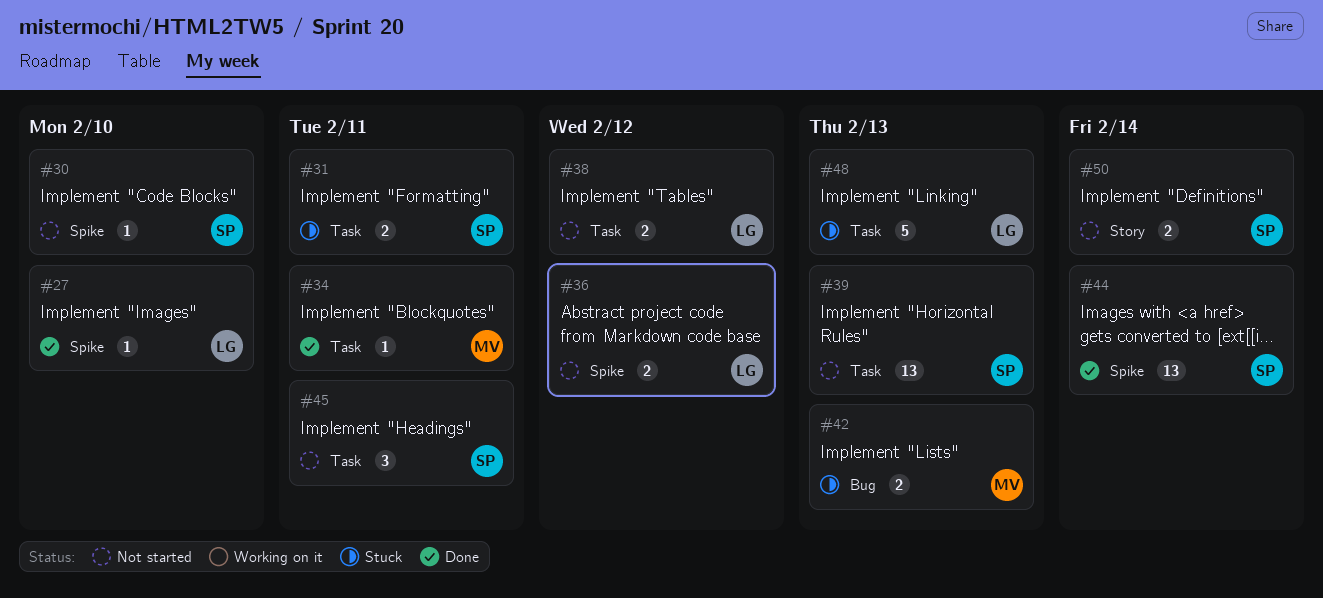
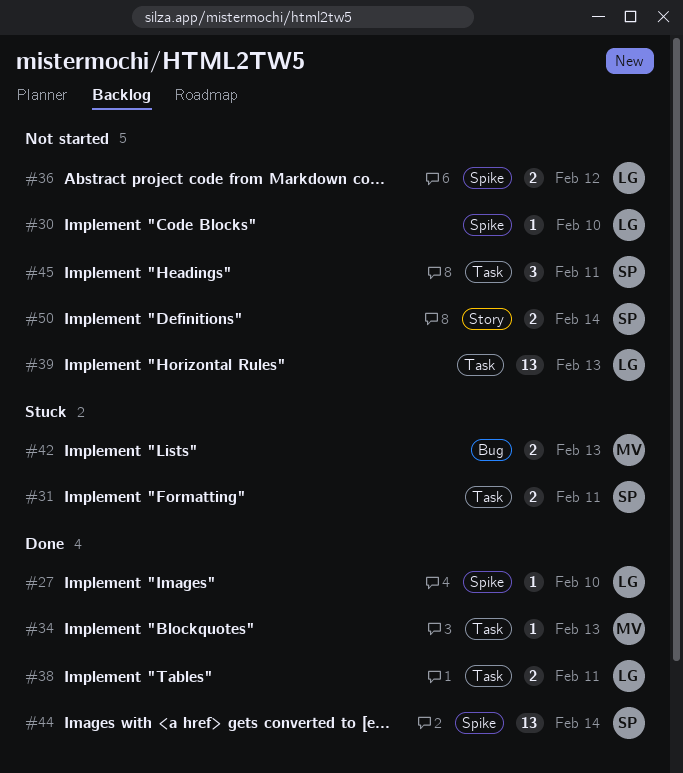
#30, owner: SP -> LG
#34, due: Feb 11 -> Feb 13
#38, status: Not started -> Done
#38, due: Feb 12 -> Feb 11
#39, owner: SP -> LG
#48: present -> none

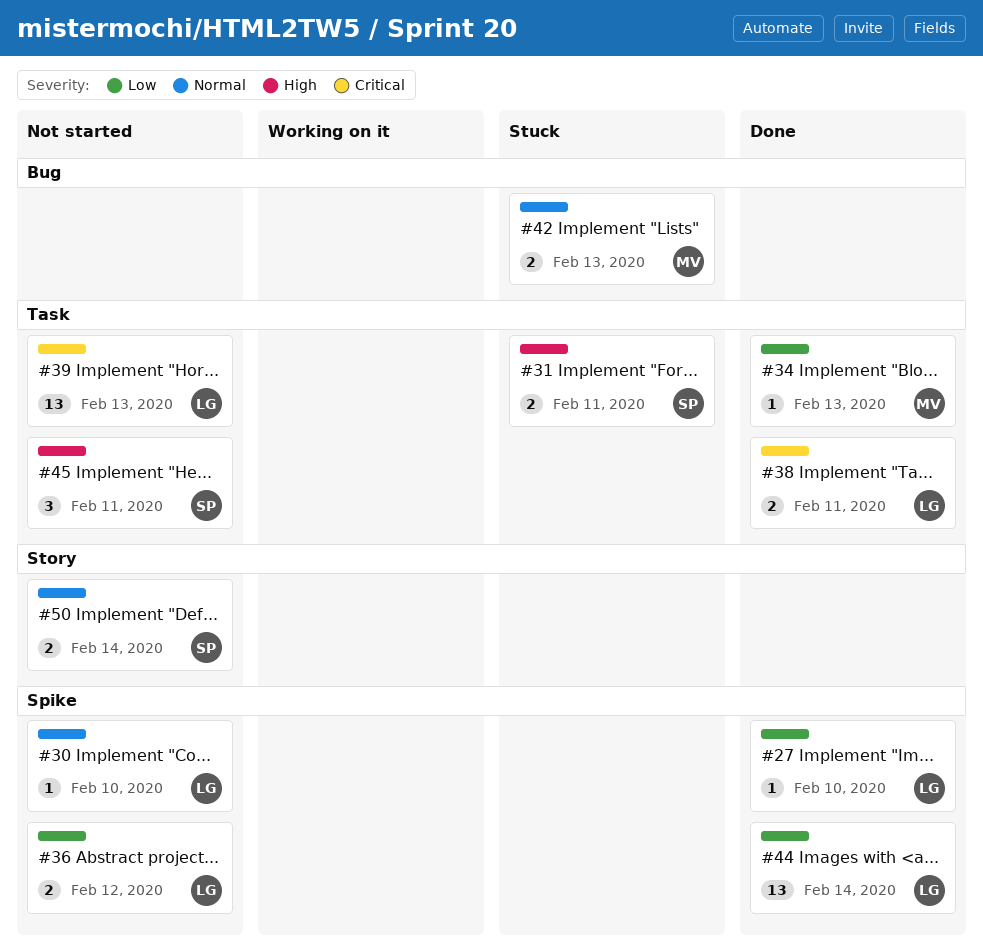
#44, owner: SP -> LG

